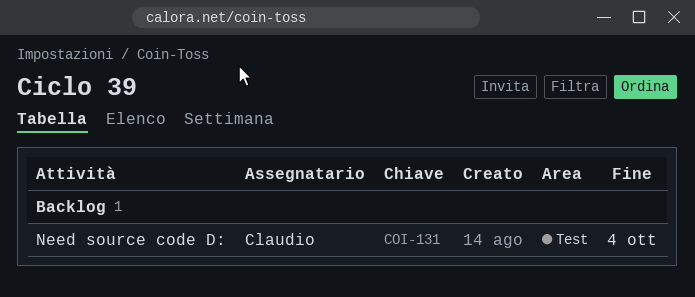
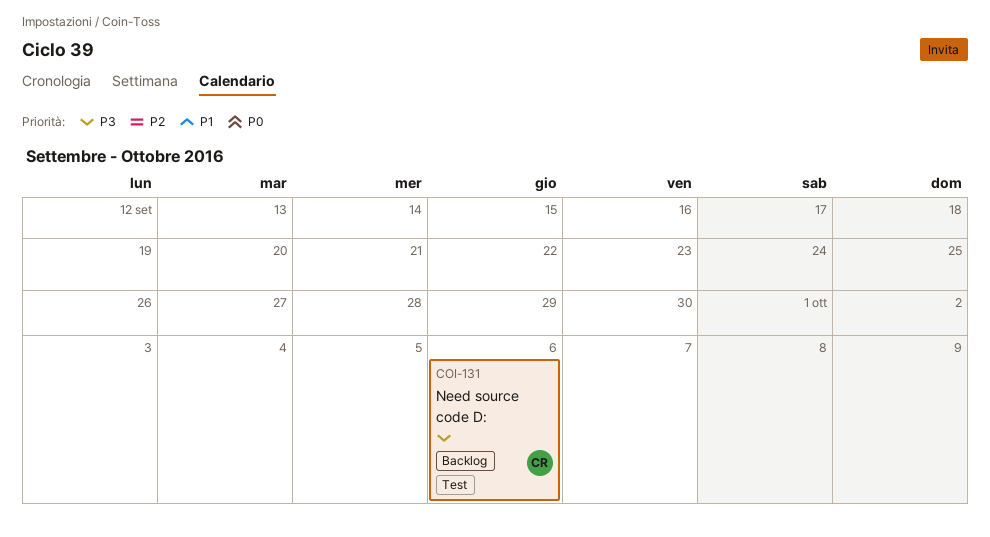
COI-131, due: Oct 4 -> Oct 6

